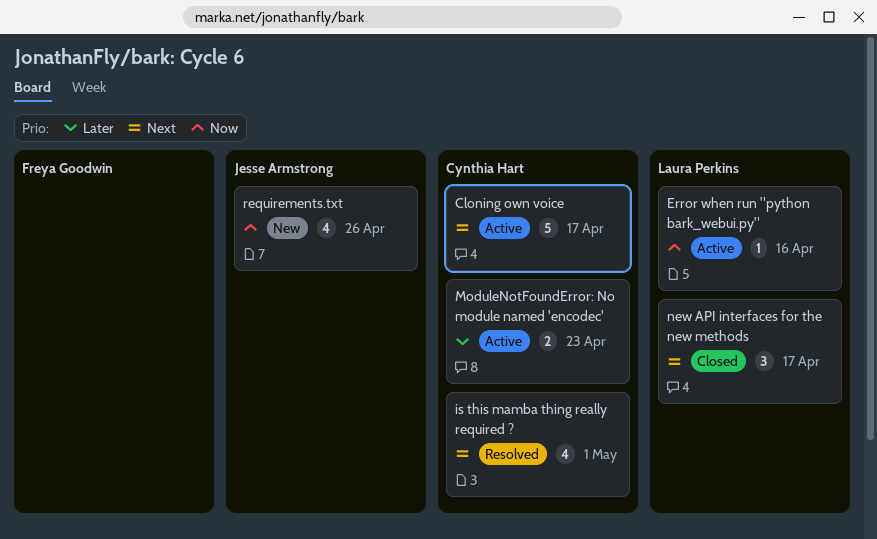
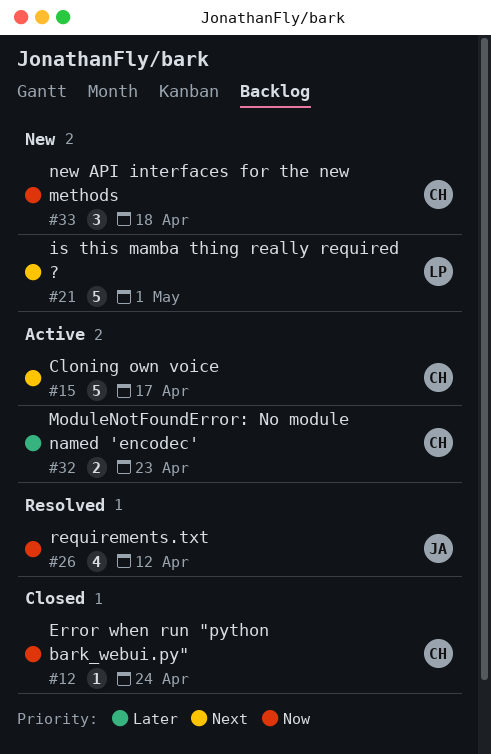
Error when run "python bark_webui.py", status: Active -> Closed
Error when run "python bark_webui.py", owner: Laura Perkins -> Cynthia Hart
Error when run "python bark_webui.py", due: Apr 16 -> Apr 24
is this mamba thing really required ?, status: Resolved -> New
is this mamba thing really required ?, owner: Cynthia Hart -> Laura Perkins
is this mamba thing really required ?, estimate: 4 -> 5
new API interfaces for the new methods, status: Closed -> New
new API interfaces for the new methods, owner: Laura Perkins -> Cynthia Hart
new API interfaces for the new methods, priority: Next -> Now
new API interfaces for the new methods, due: Apr 17 -> Apr 18
requirements.txt, status: New -> Resolved
requirements.txt, due: Apr 26 -> Apr 12

